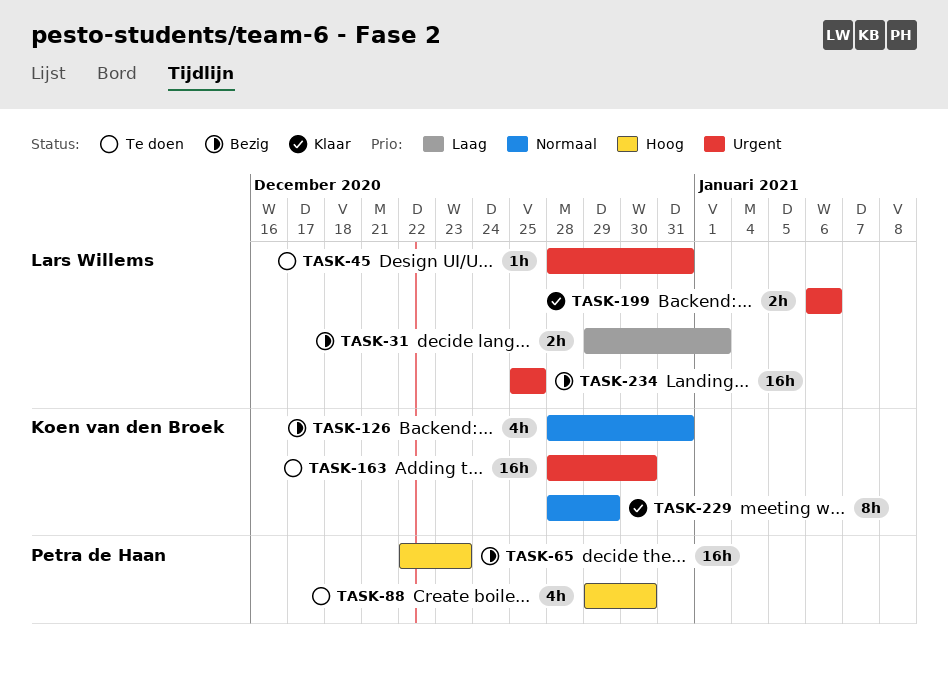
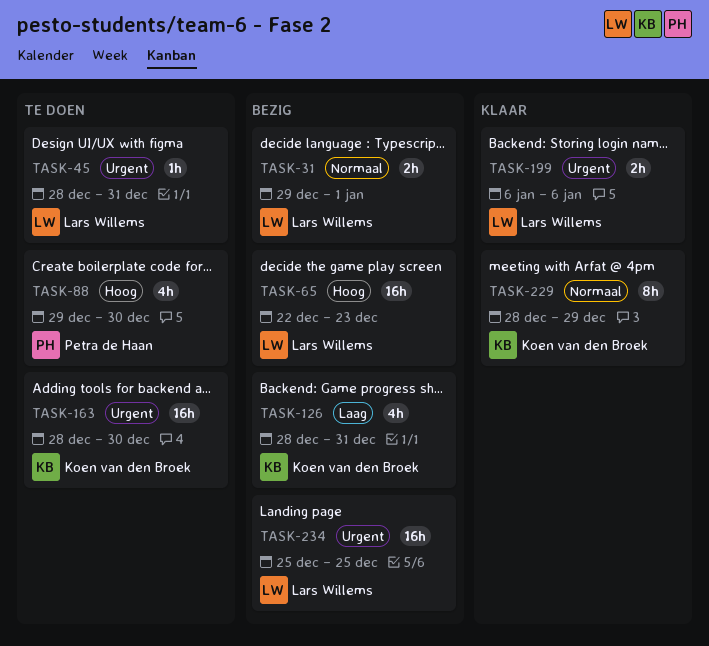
TASK-31, priority: Laag -> Normaal
TASK-65, owner: Petra de Haan -> Lars Willems
TASK-126, priority: Normaal -> Laag

